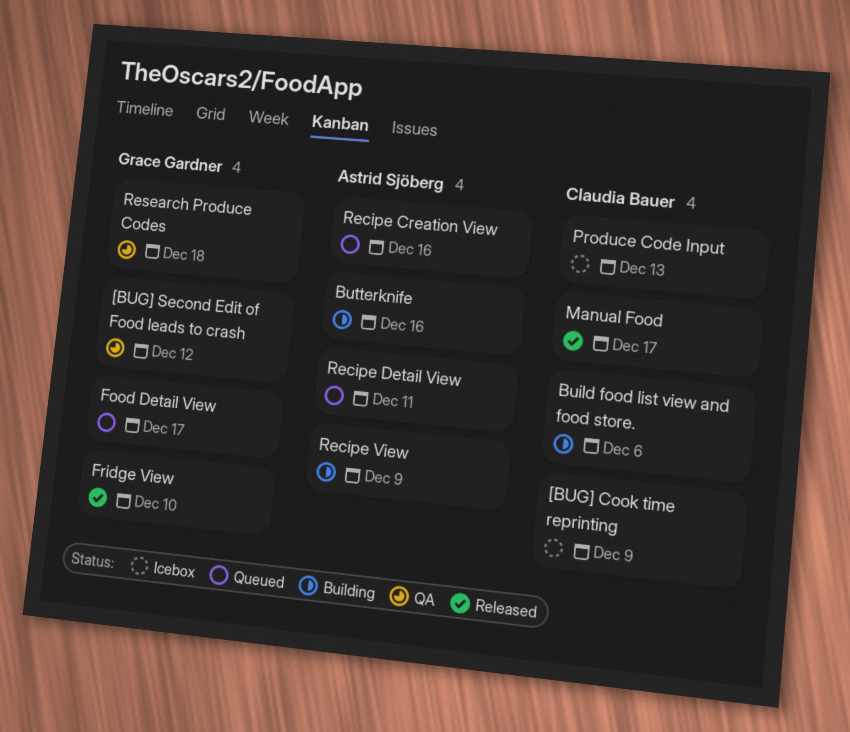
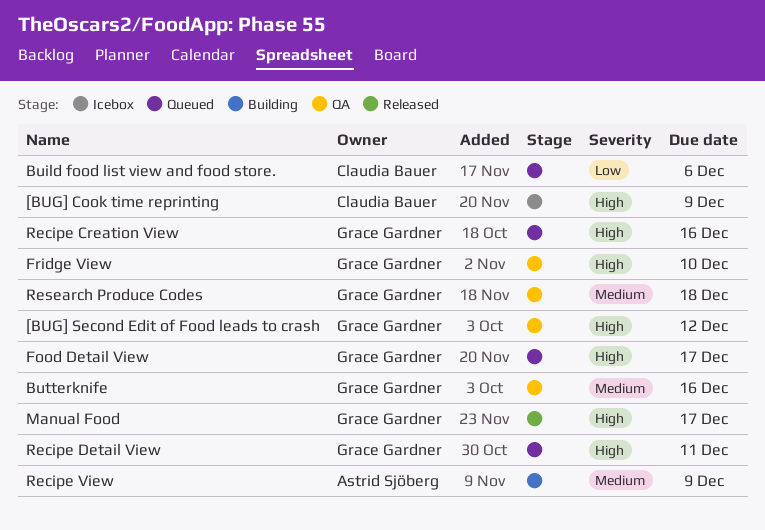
Build food list view and food store., status: Building -> Queued
Butterknife, status: Building -> QA
Butterknife, owner: Astrid Sjöberg -> Grace Gardner
Fridge View, status: Released -> QA
Manual Food, owner: Claudia Bauer -> Grace Gardner
Produce Code Input: present -> none
Recipe Creation View, owner: Astrid Sjöberg -> Grace Gardner
Recipe Detail View, owner: Astrid Sjöberg -> Grace Gardner

